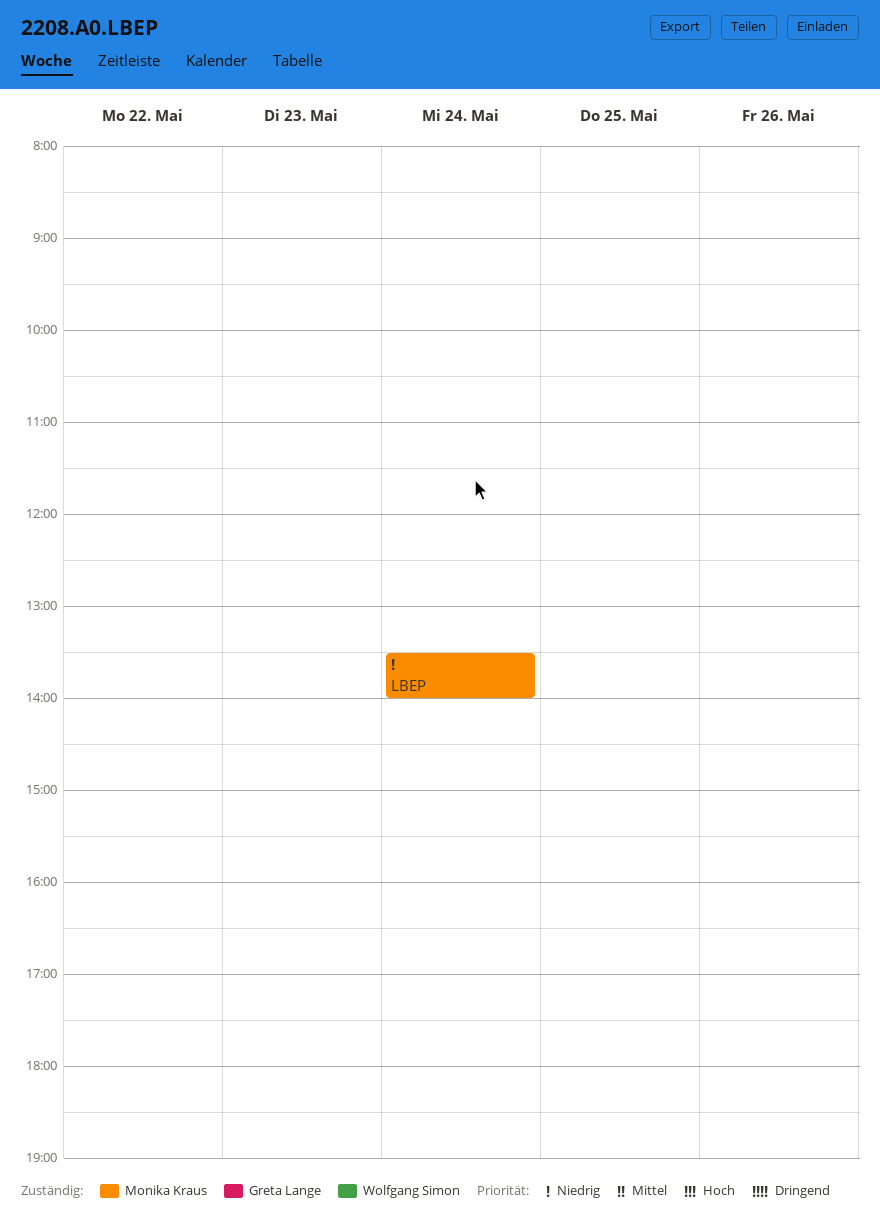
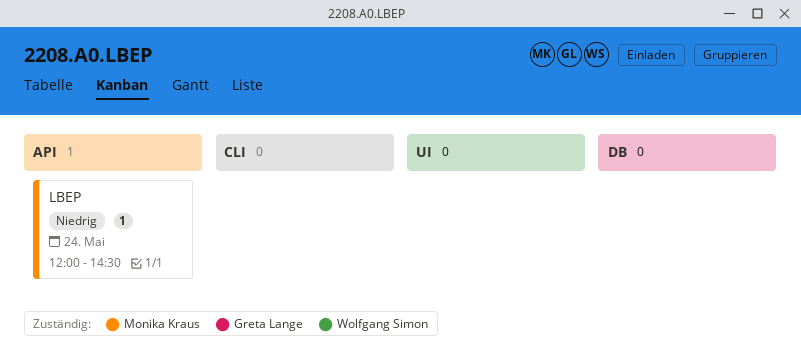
LBEP, begins: 13:30 -> 12:00
LBEP, ends: 14:00 -> 14:30

